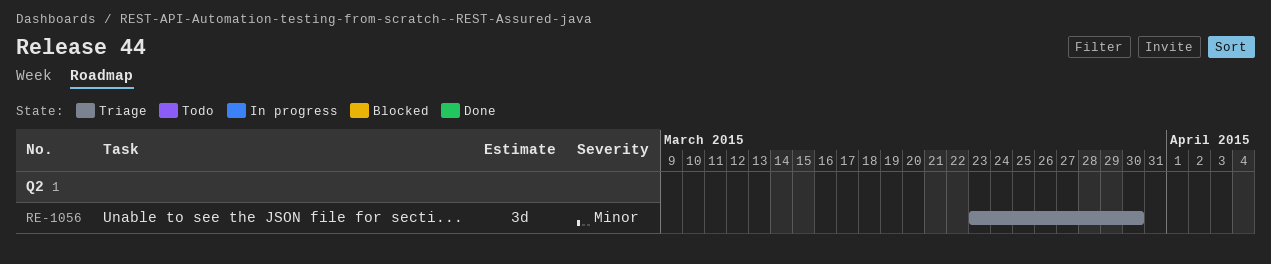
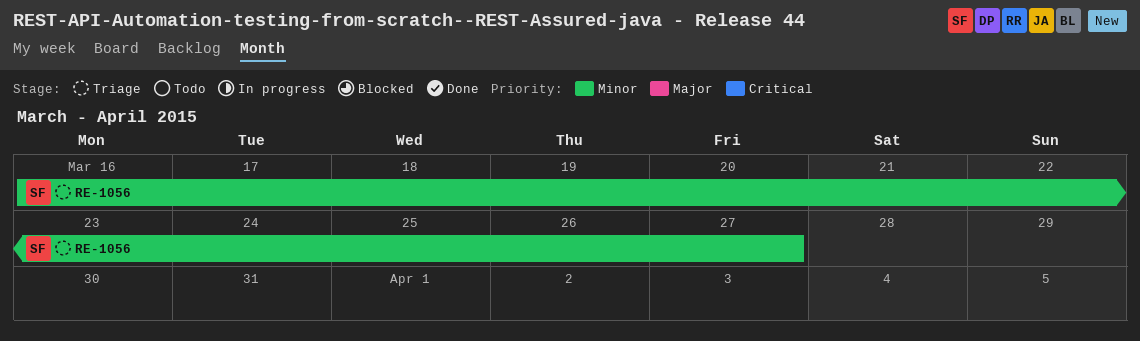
RE-1056, start: Mar 23 -> Mar 16
RE-1056, due: Mar 30 -> Mar 27

